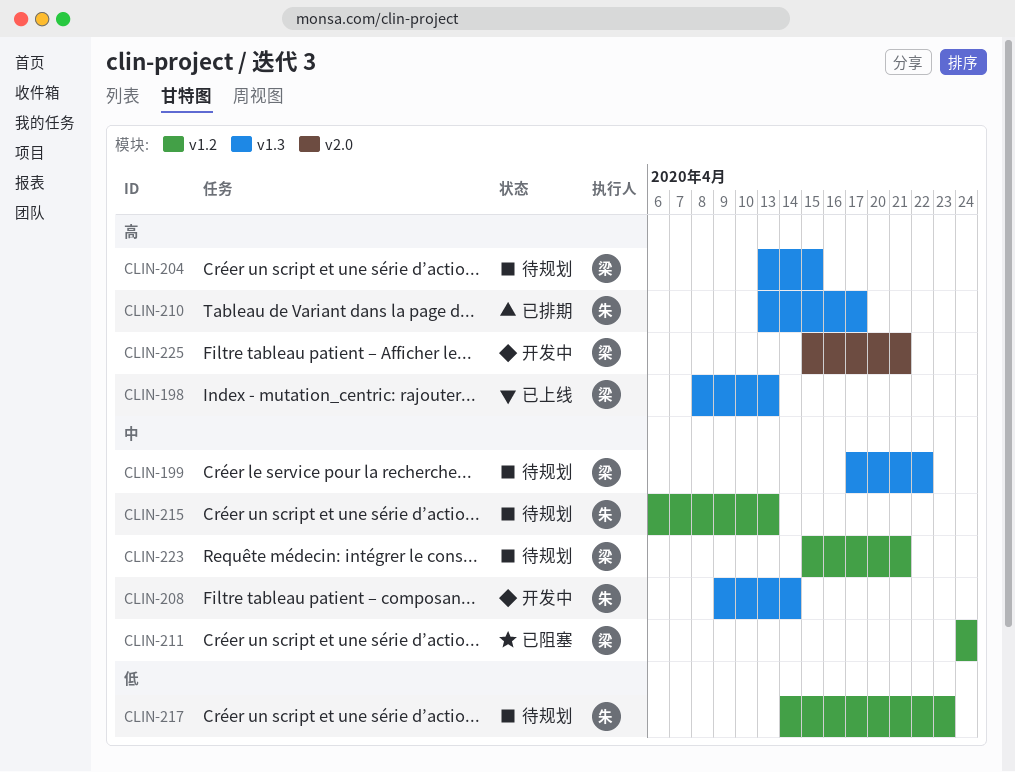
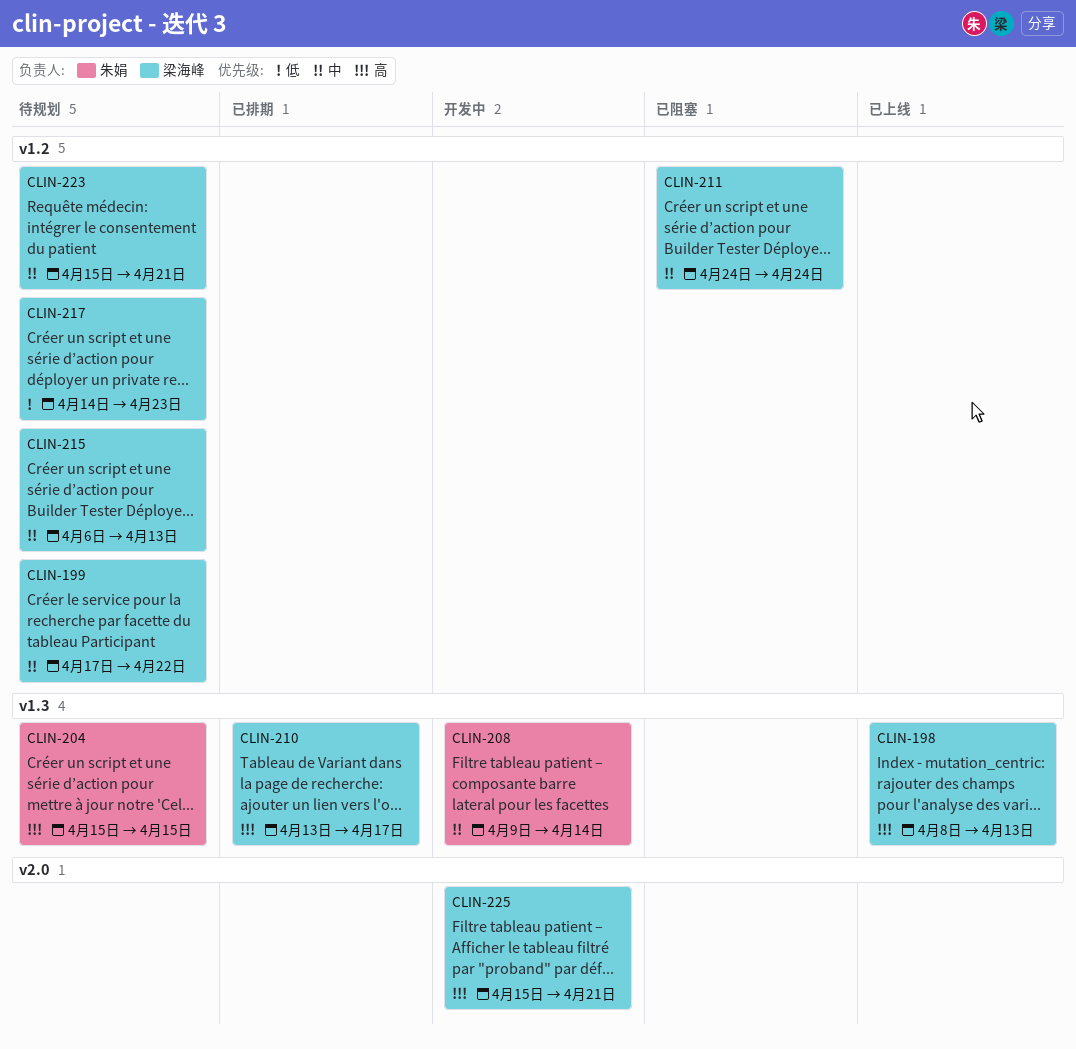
CLIN-199, label: v1.3 -> v1.2
CLIN-204, owner: 梁海峰 -> 朱娟
CLIN-204, start: Apr 13 -> Apr 15
CLIN-210, owner: 朱娟 -> 梁海峰
CLIN-215, owner: 朱娟 -> 梁海峰
CLIN-217, owner: 朱娟 -> 梁海峰

